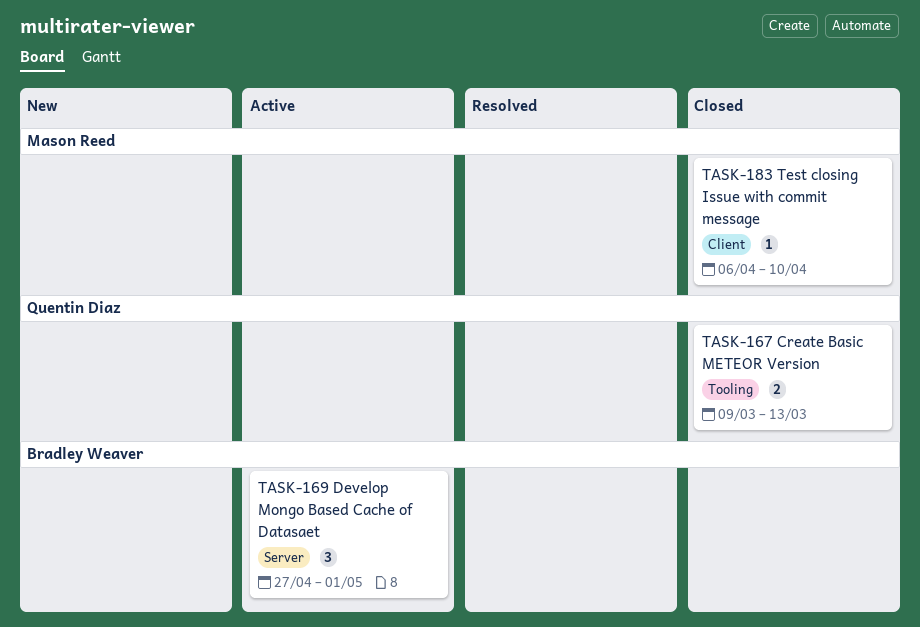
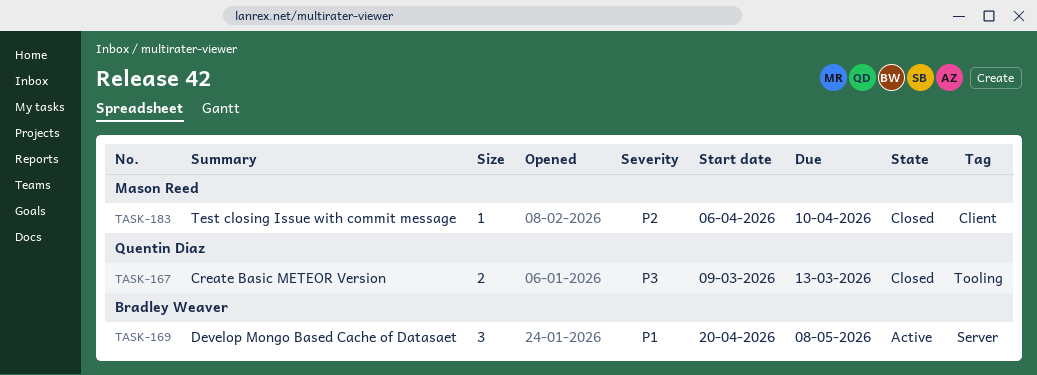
TASK-169, start: Apr 27 -> Apr 20
TASK-169, due: May 1 -> May 8

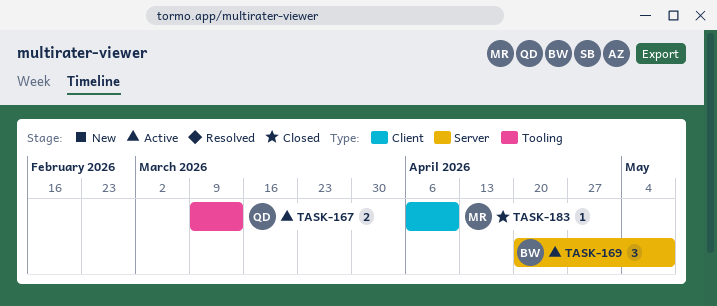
TASK-167, status: Closed -> Active

